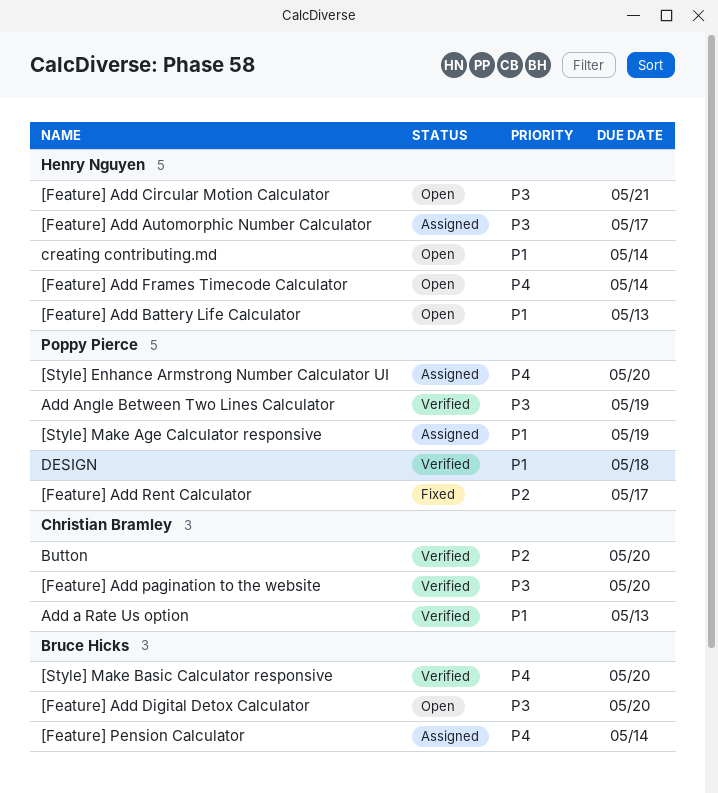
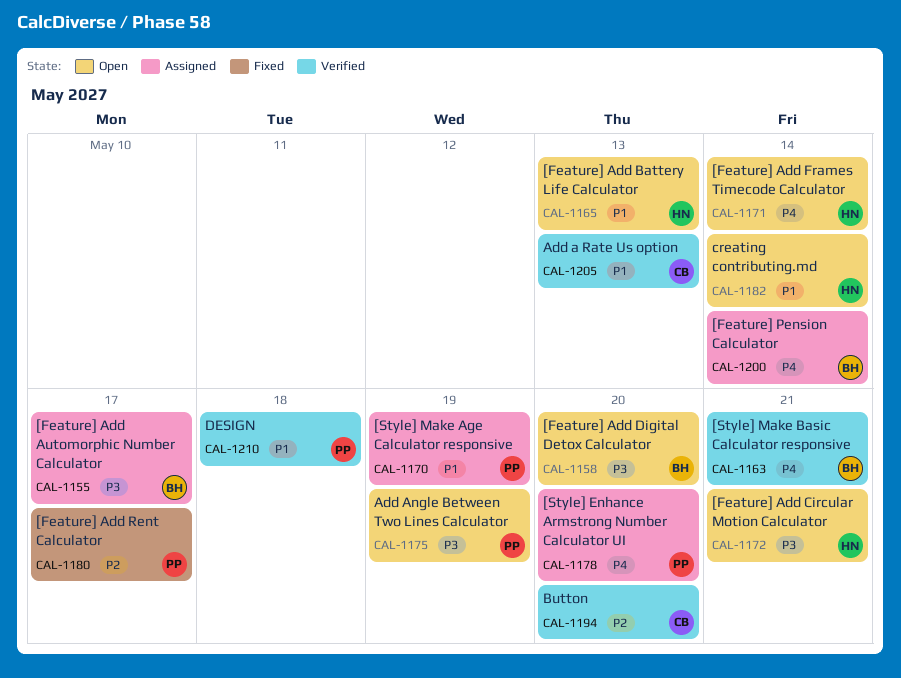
[Feature] Add Automorphic Number Calculator, owner: Henry Nguyen -> Bruce Hicks
[Feature] Add pagination to the website: present -> none
[Style] Make Basic Calculator responsive, due: May 20 -> May 21
Add Angle Between Two Lines Calculator, status: Verified -> Open

